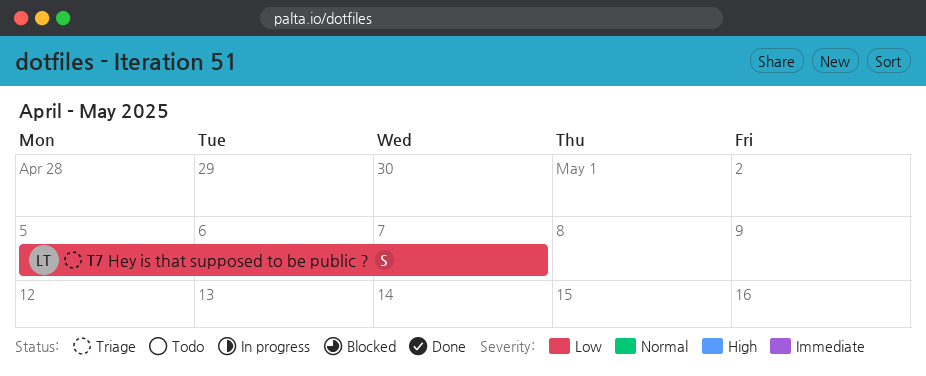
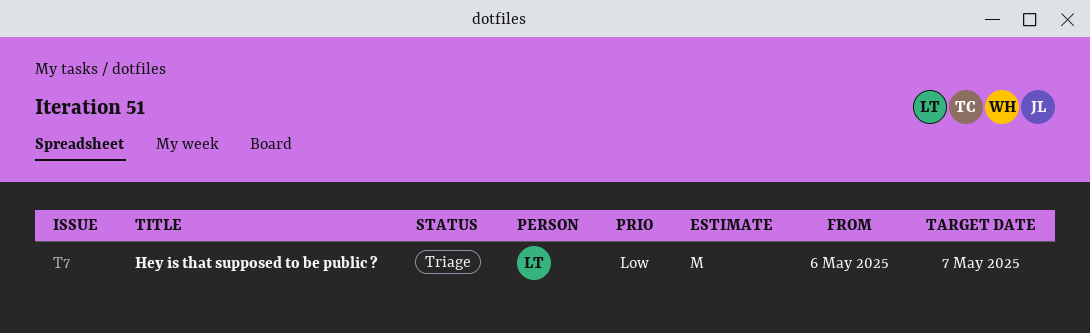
T7, estimate: S -> M
T7, start: May 5 -> May 6

